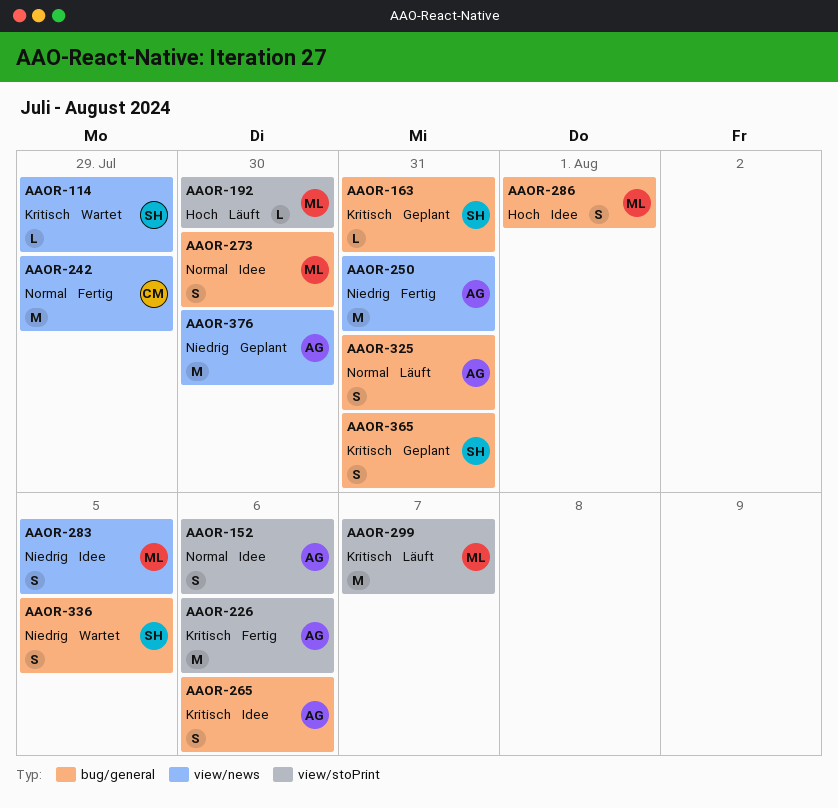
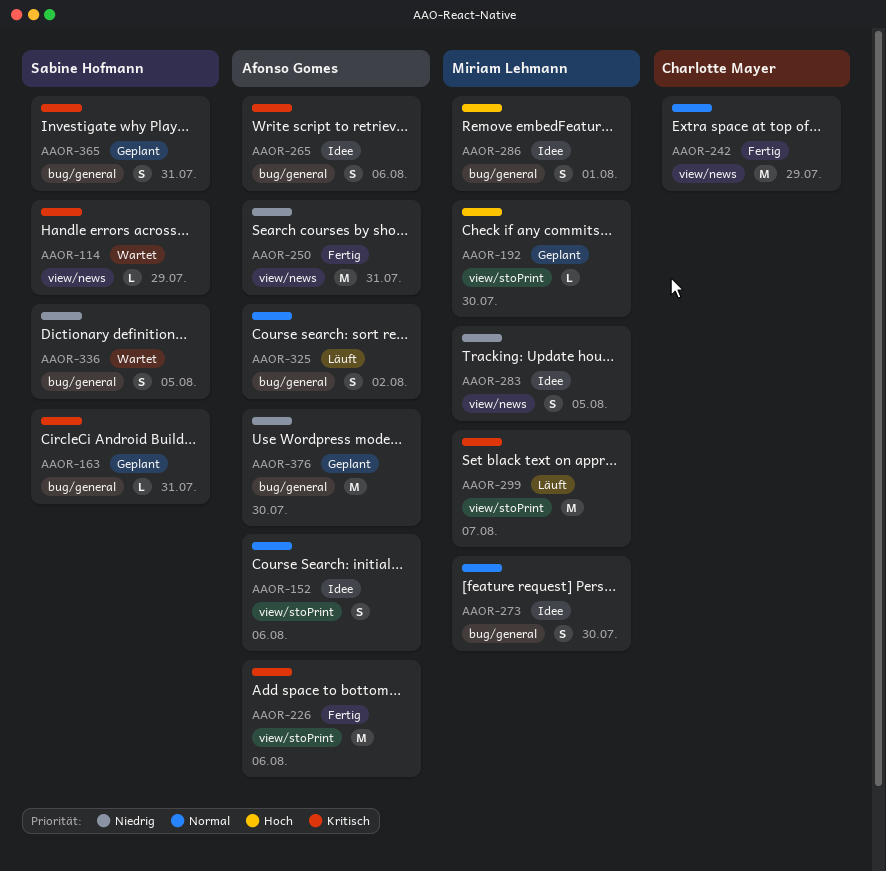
AAOR-192, status: Läuft -> Geplant
AAOR-325, due: Jul 31 -> Aug 2
AAOR-376, label: view/news -> bug/general

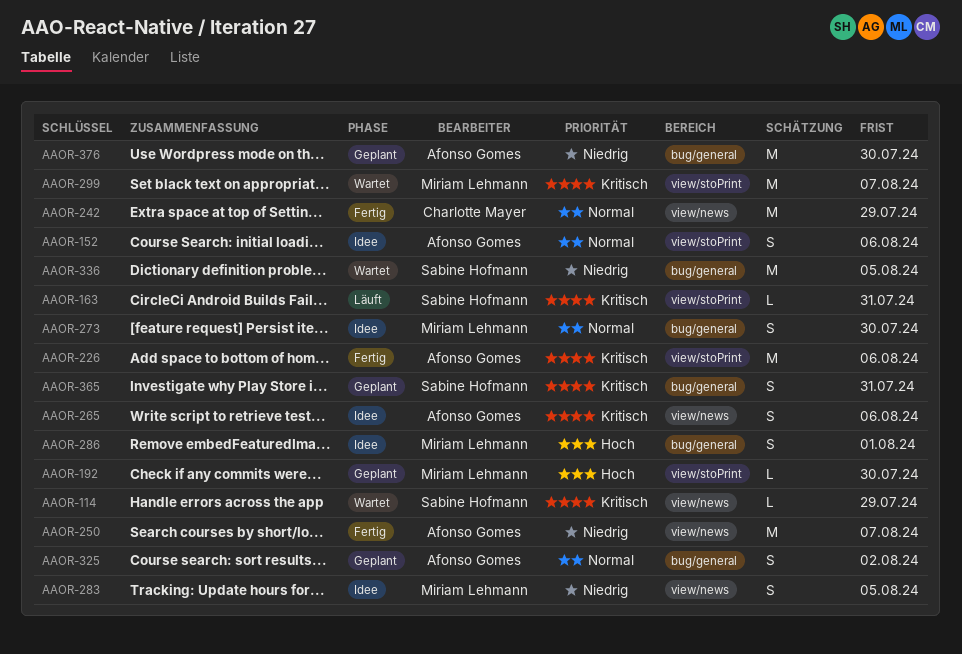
AAOR-163, status: Geplant -> Läuft
AAOR-163, label: bug/general -> view/stoPrint
AAOR-250, due: Jul 31 -> Aug 7
AAOR-265, label: bug/general -> view/news
AAOR-299, status: Läuft -> Wartet
AAOR-325, status: Läuft -> Geplant
AAOR-336, estimate: S -> M

